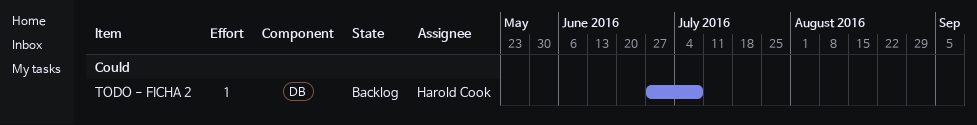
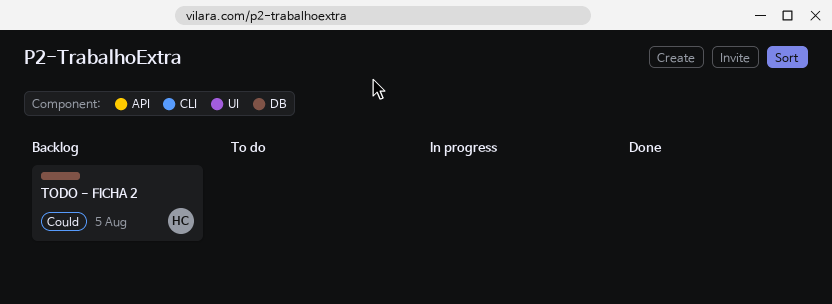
TODO - FICHA 2, due: Jul 8 -> Aug 5

